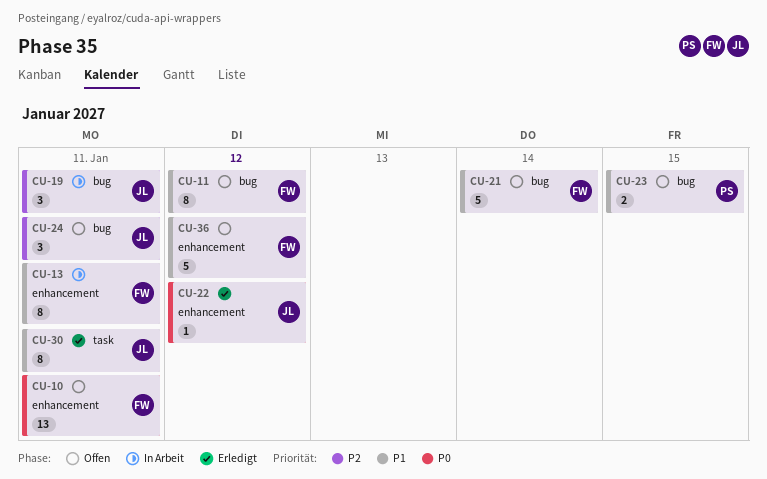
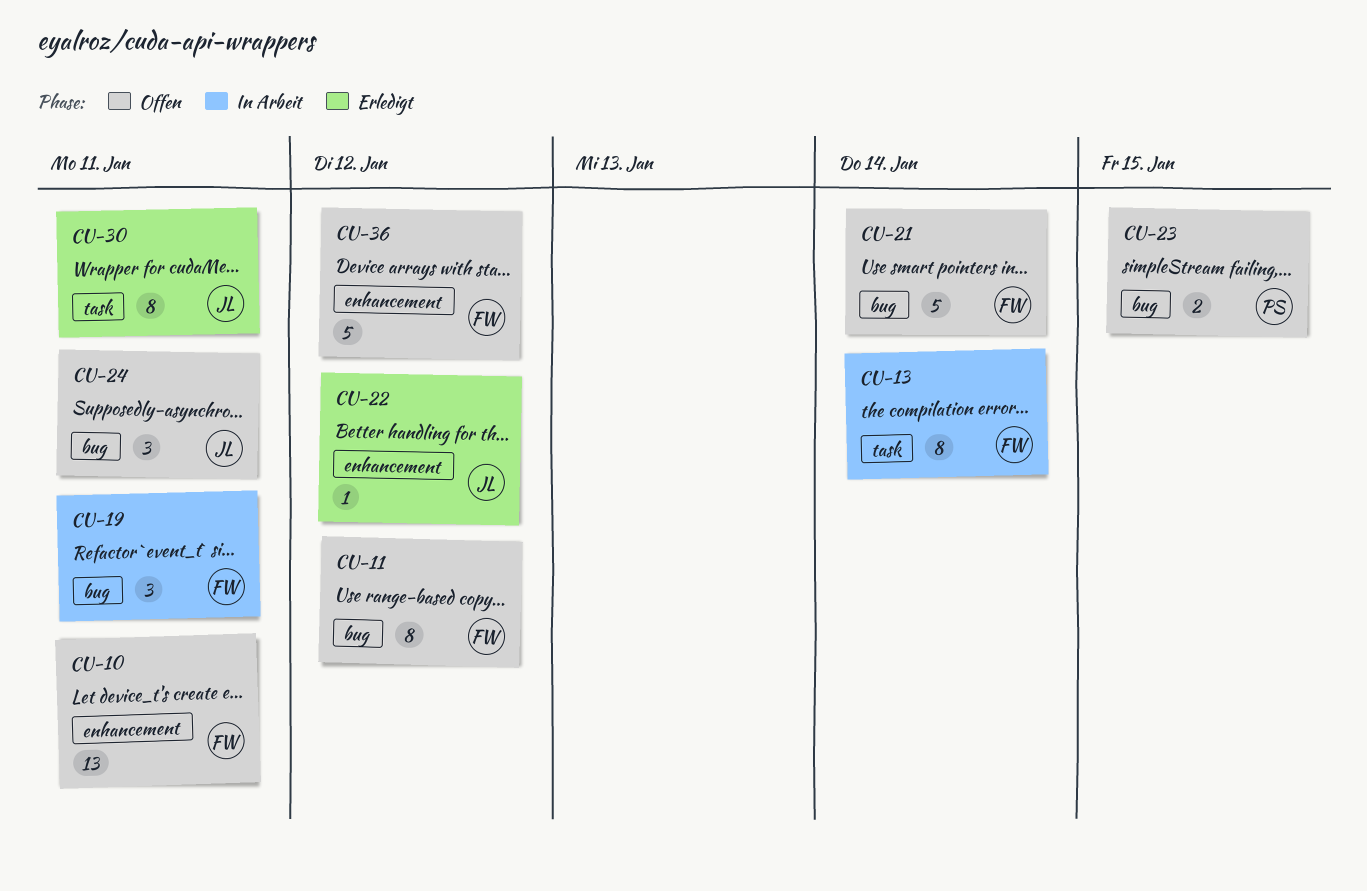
CU-13, label: enhancement -> task
CU-13, due: Jan 11 -> Jan 14
CU-19, owner: JL -> FW

